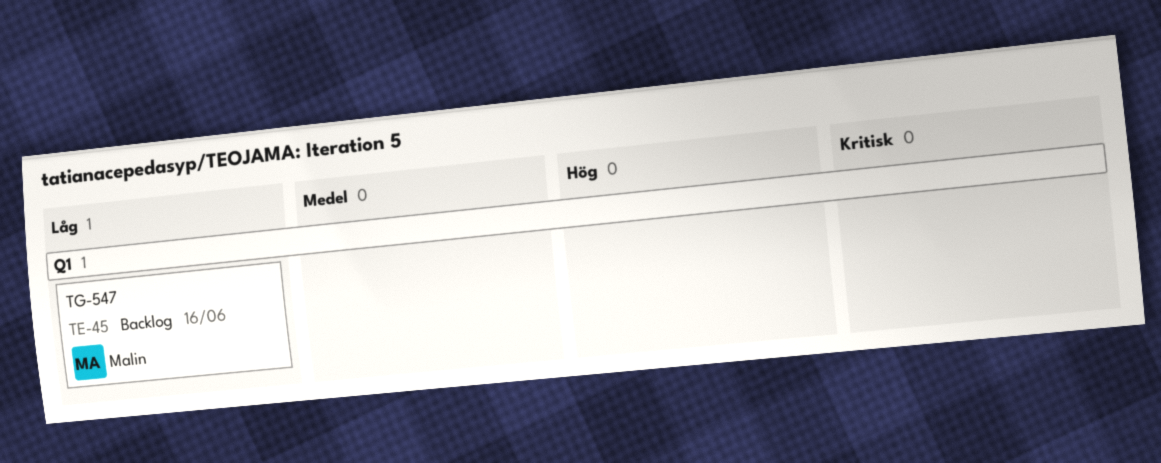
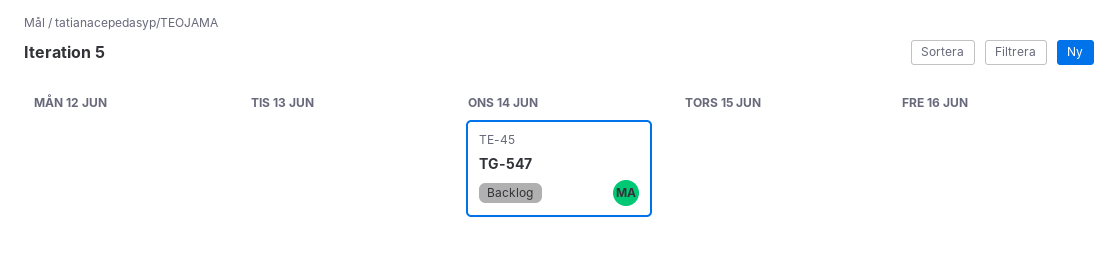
TE-45, due: Jun 16 -> Jun 14

